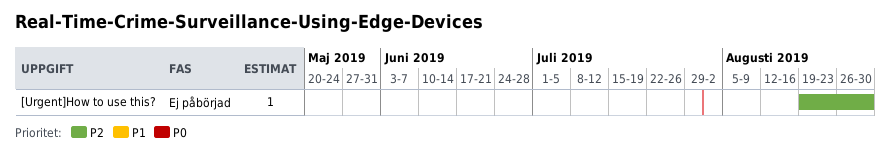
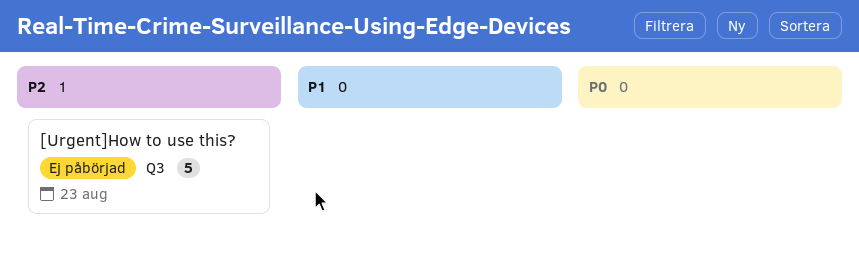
[Urgent]How to use this?, estimate: 1 -> 5
[Urgent]How to use this?, due: Aug 30 -> Aug 23

